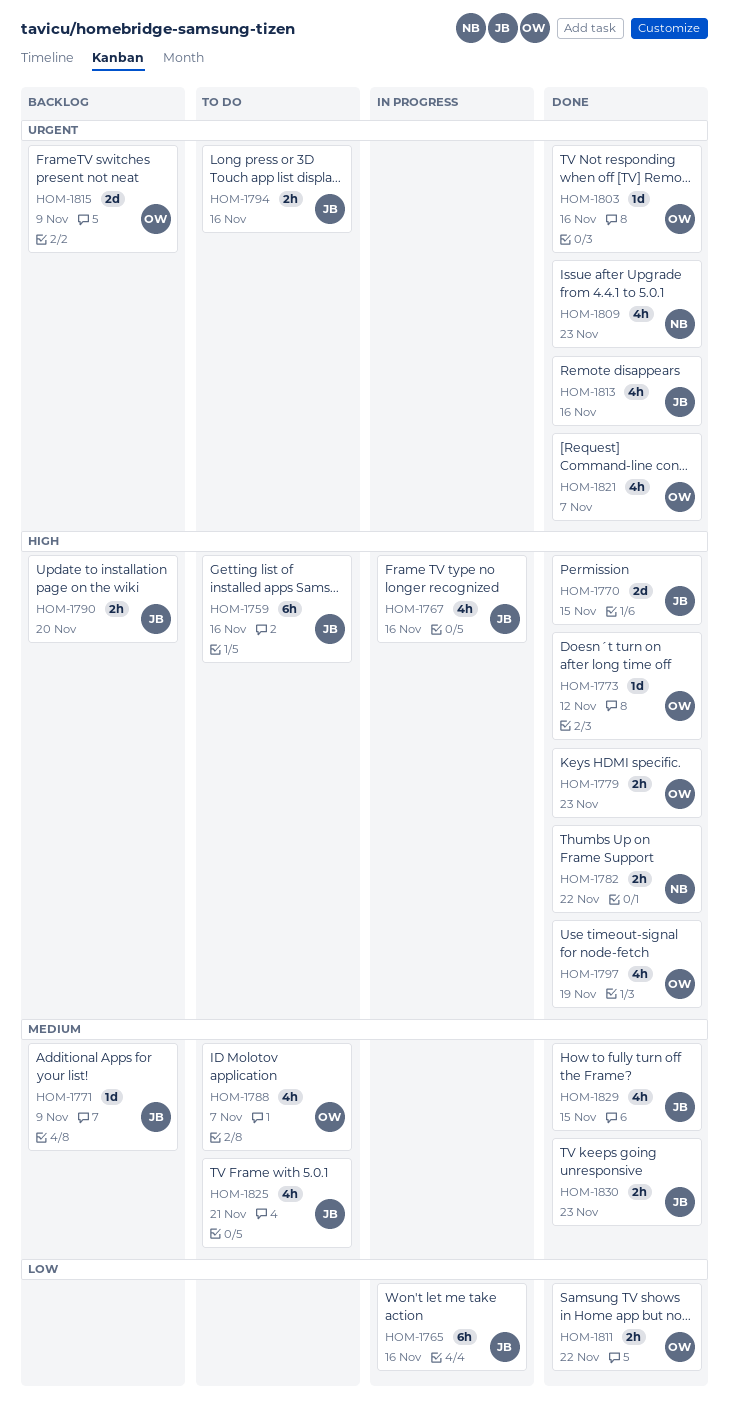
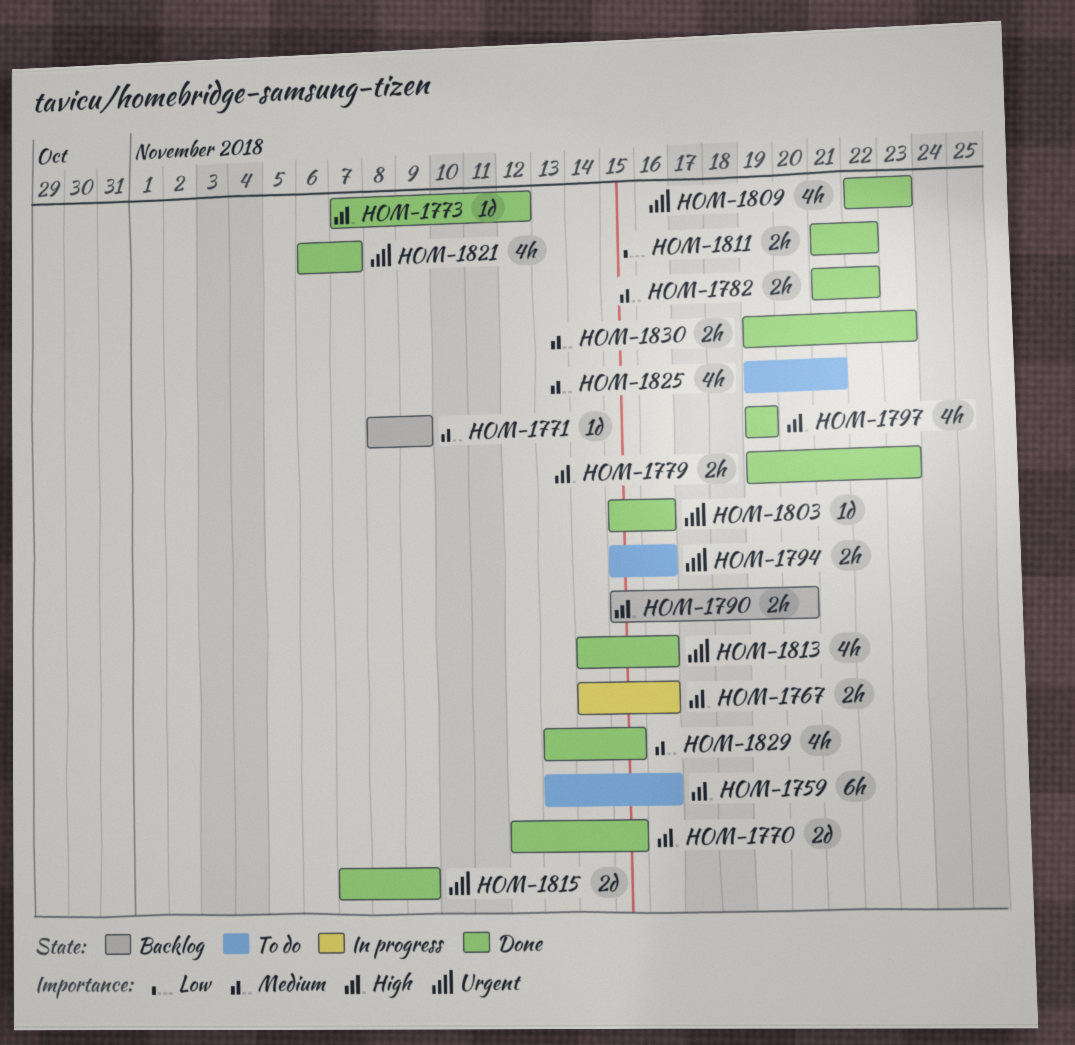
HOM-1765: present -> none
HOM-1767, estimate: 4h -> 2h
HOM-1782, priority: High -> Medium
HOM-1788: present -> none
HOM-1815, status: Backlog -> Done

